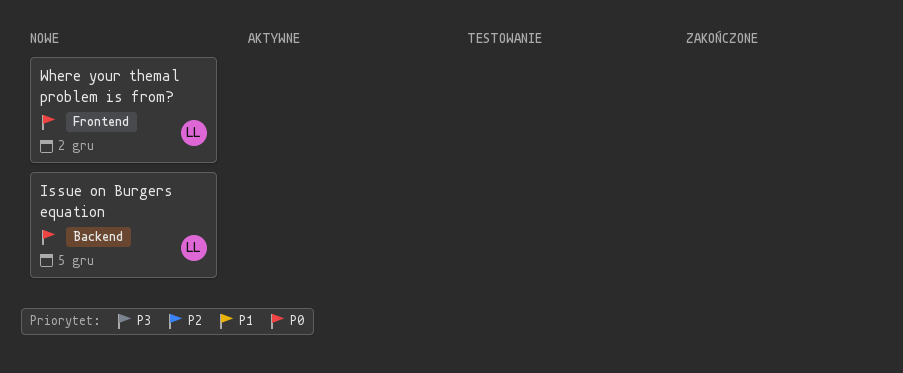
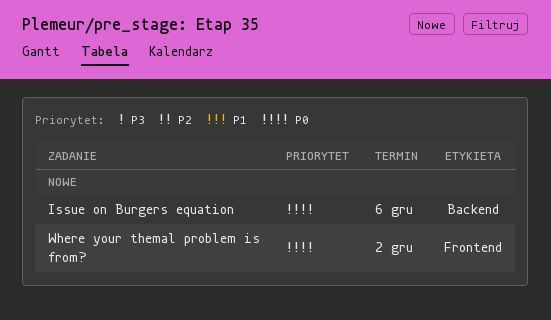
Issue on Burgers equation, due: Dec 5 -> Dec 6

